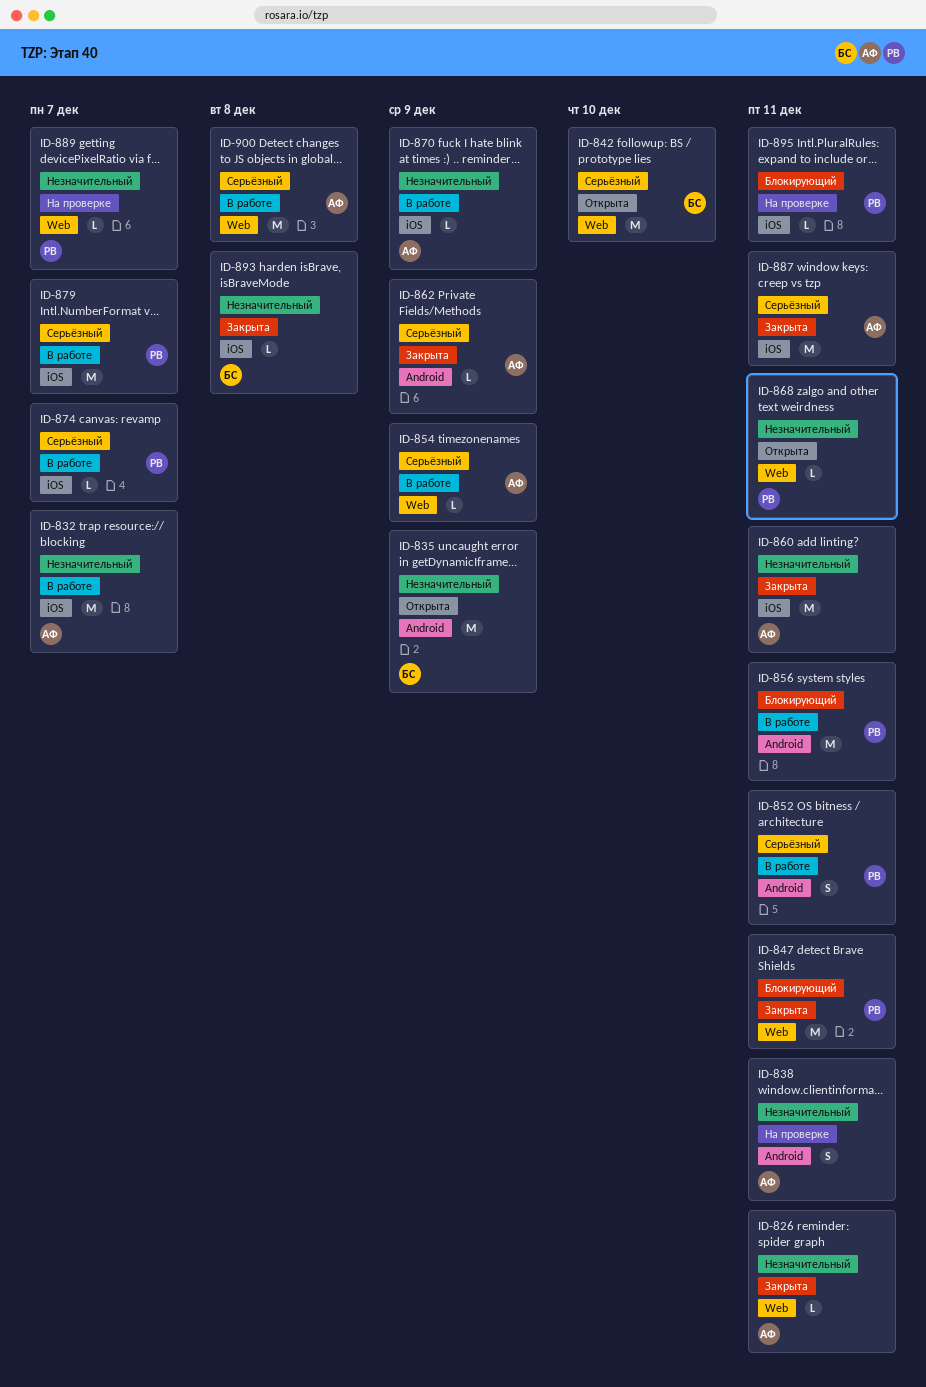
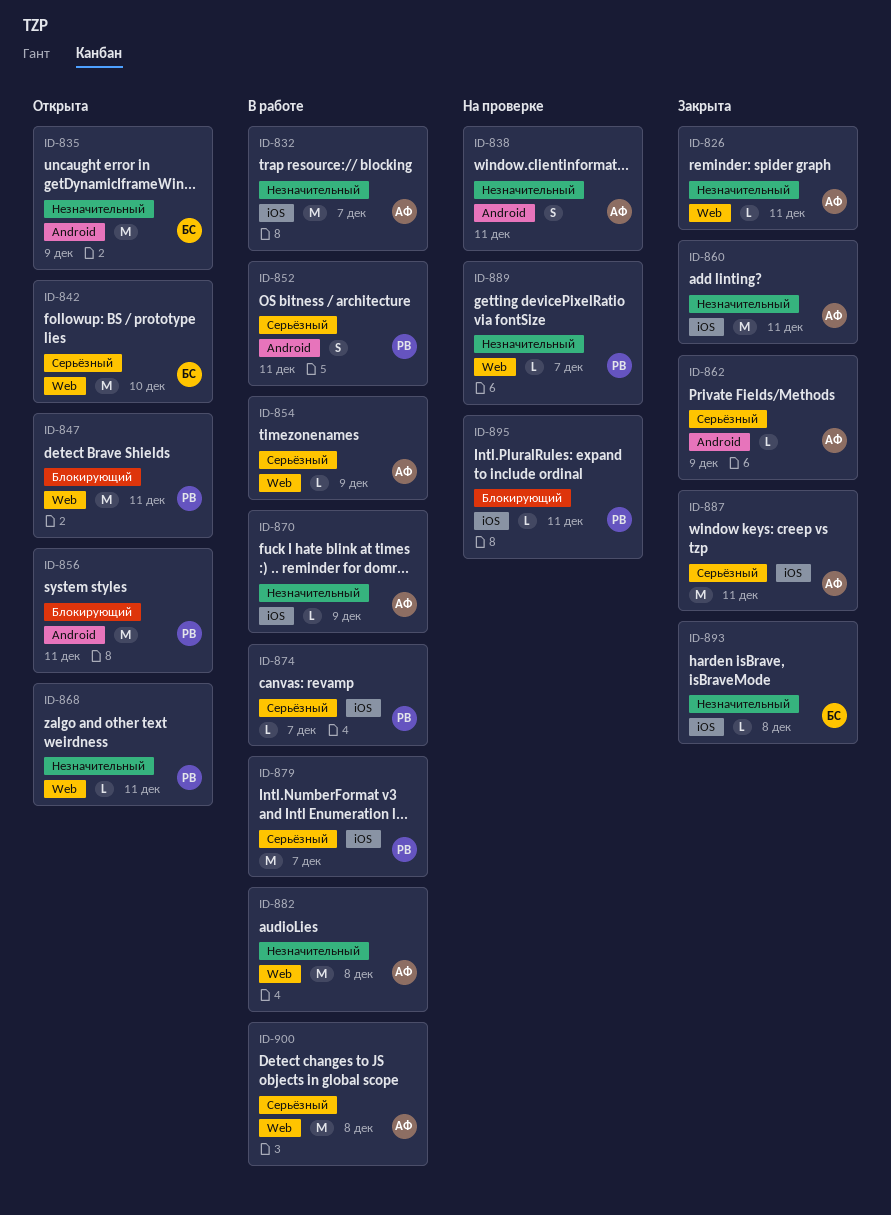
ID-847, status: Закрыта -> Открыта
ID-856, status: В работе -> Открыта
ID-882: none -> present

